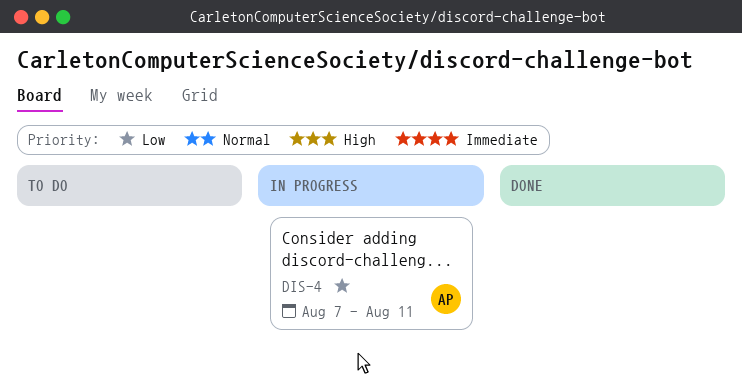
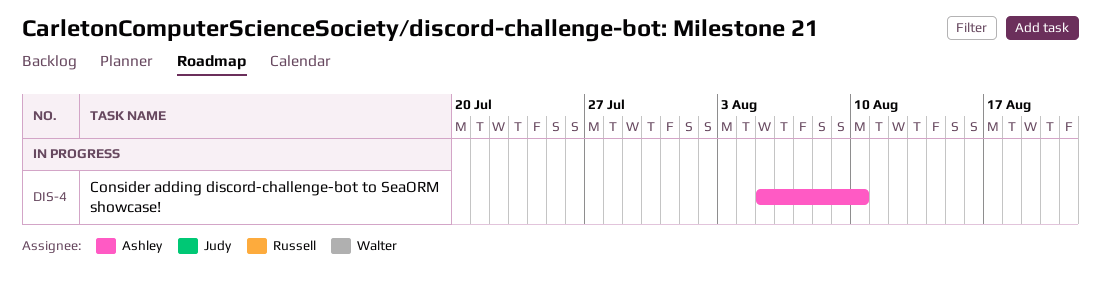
DIS-4, start: Aug 7 -> Aug 5
DIS-4, due: Aug 11 -> Aug 10

